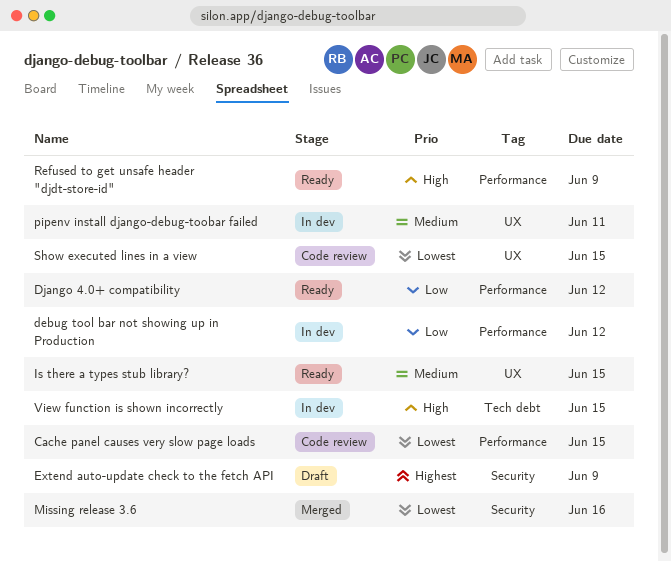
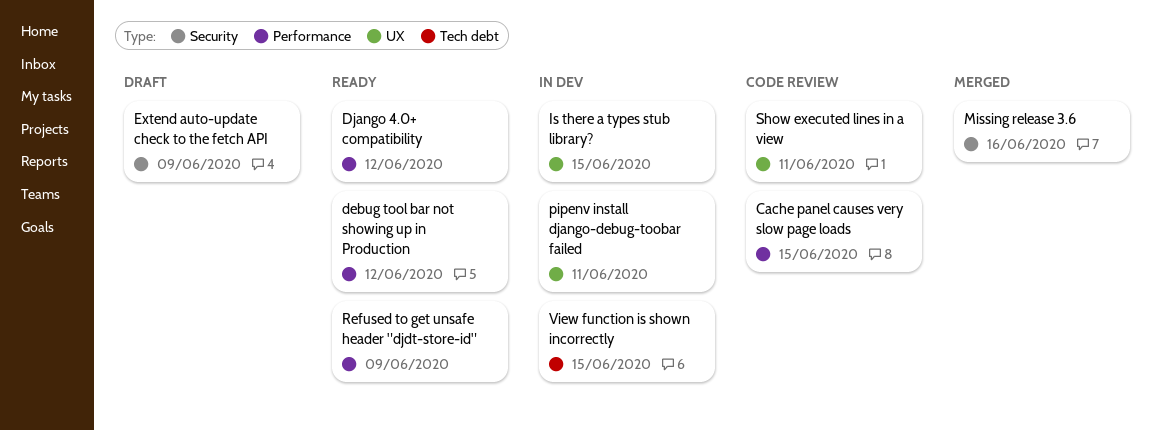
debug tool bar not showing up in Production, status: In dev -> Ready
Is there a types stub library?, status: Ready -> In dev
Show executed lines in a view, due: Jun 15 -> Jun 11

